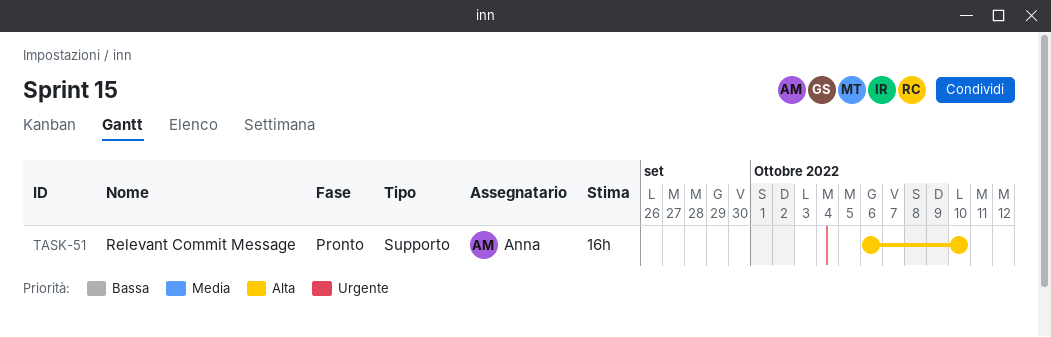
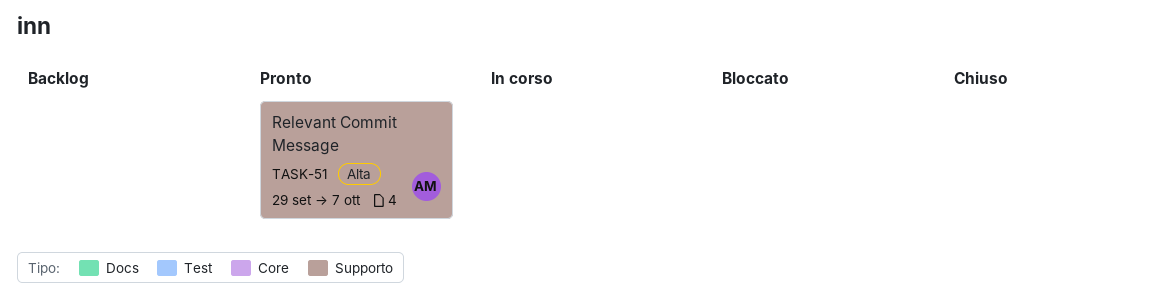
TASK-51, start: Oct 6 -> Sep 29
TASK-51, due: Oct 10 -> Oct 7

